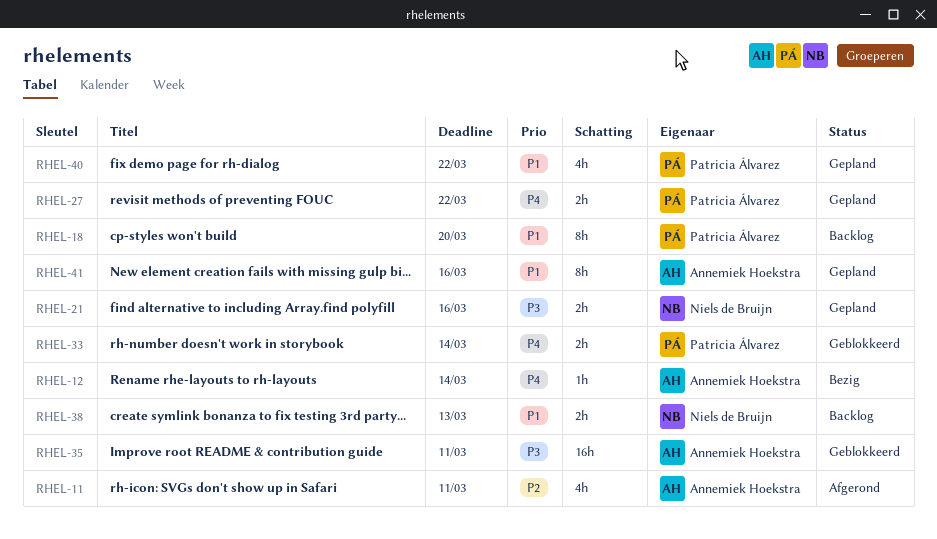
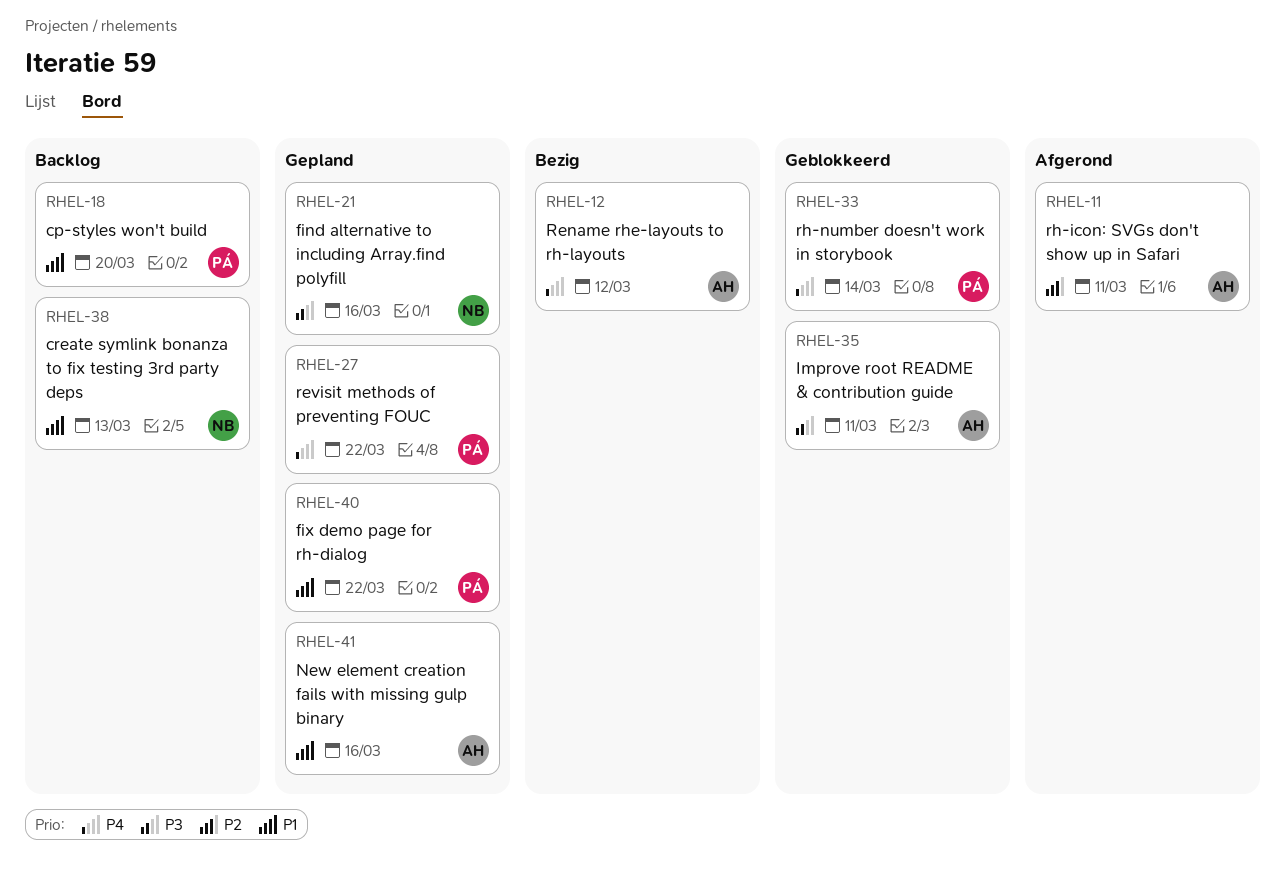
RHEL-12, due: Mar 14 -> Mar 12

